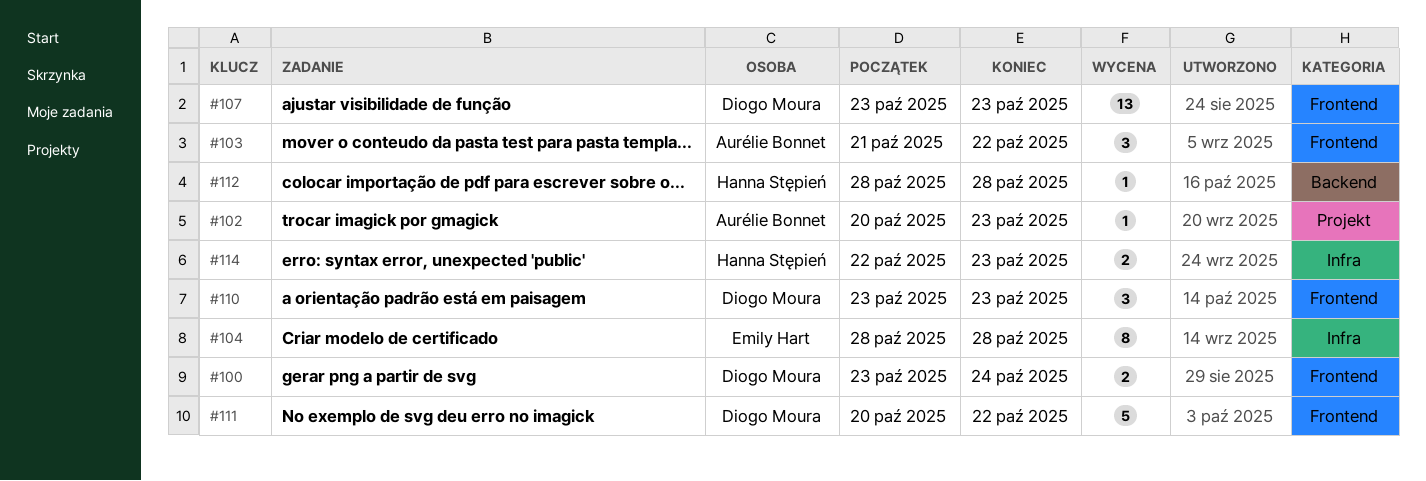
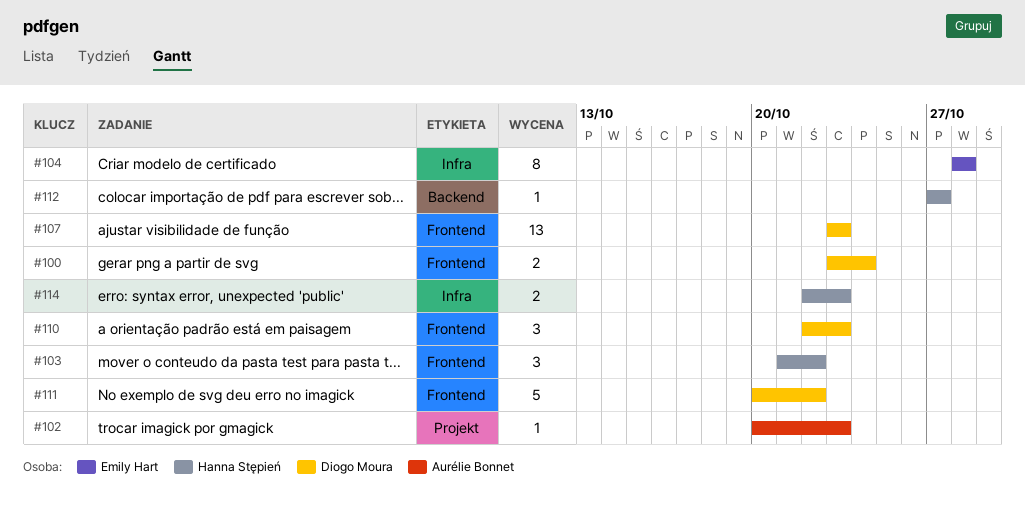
#103, owner: Aurélie Bonnet -> Hanna Stępień
#110, start: Oct 23 -> Oct 22
#112, start: Oct 28 -> Oct 27
#112, due: Oct 28 -> Oct 27

